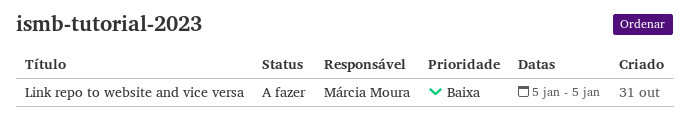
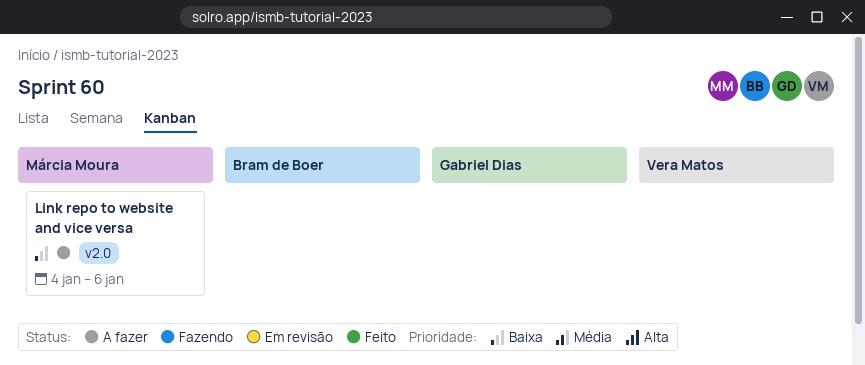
Link repo to website and vice versa, start: Jan 5 -> Jan 4
Link repo to website and vice versa, due: Jan 5 -> Jan 6

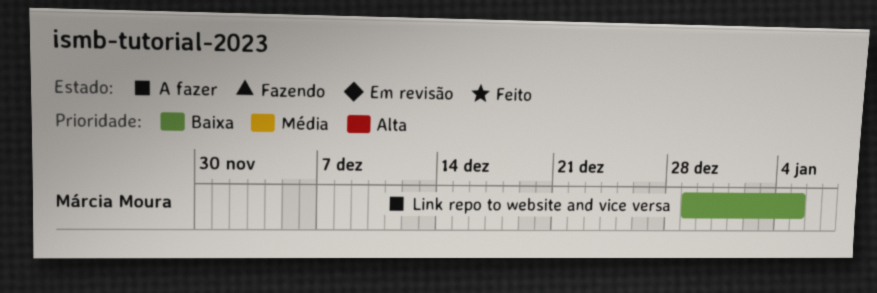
Link repo to website and vice versa, start: Jan 4 -> Dec 29
Link repo to website and vice versa, due: Jan 6 -> Jan 5

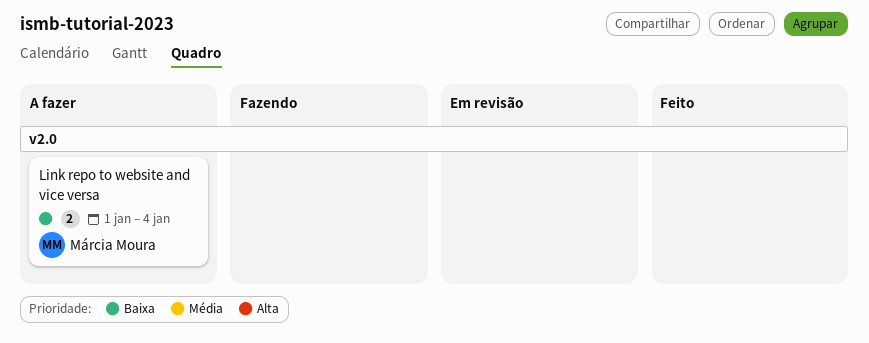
Link repo to website and vice versa, start: Dec 29 -> Jan 1
Link repo to website and vice versa, due: Jan 5 -> Jan 4

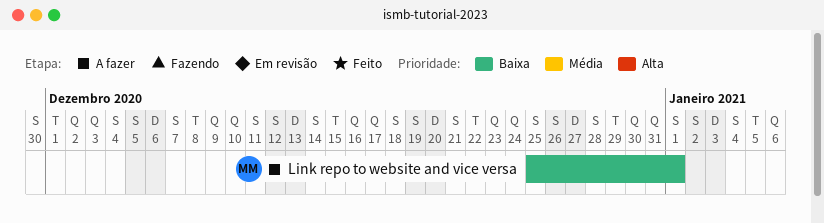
Link repo to website and vice versa, start: Jan 1 -> Dec 25
Link repo to website and vice versa, due: Jan 4 -> Jan 1

